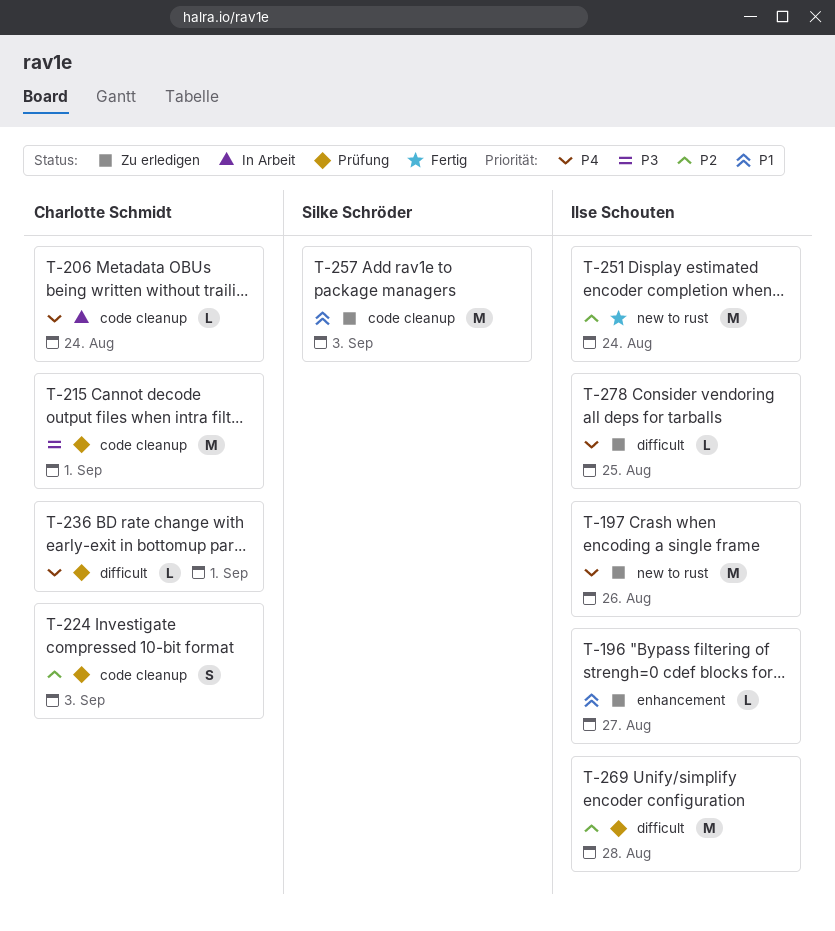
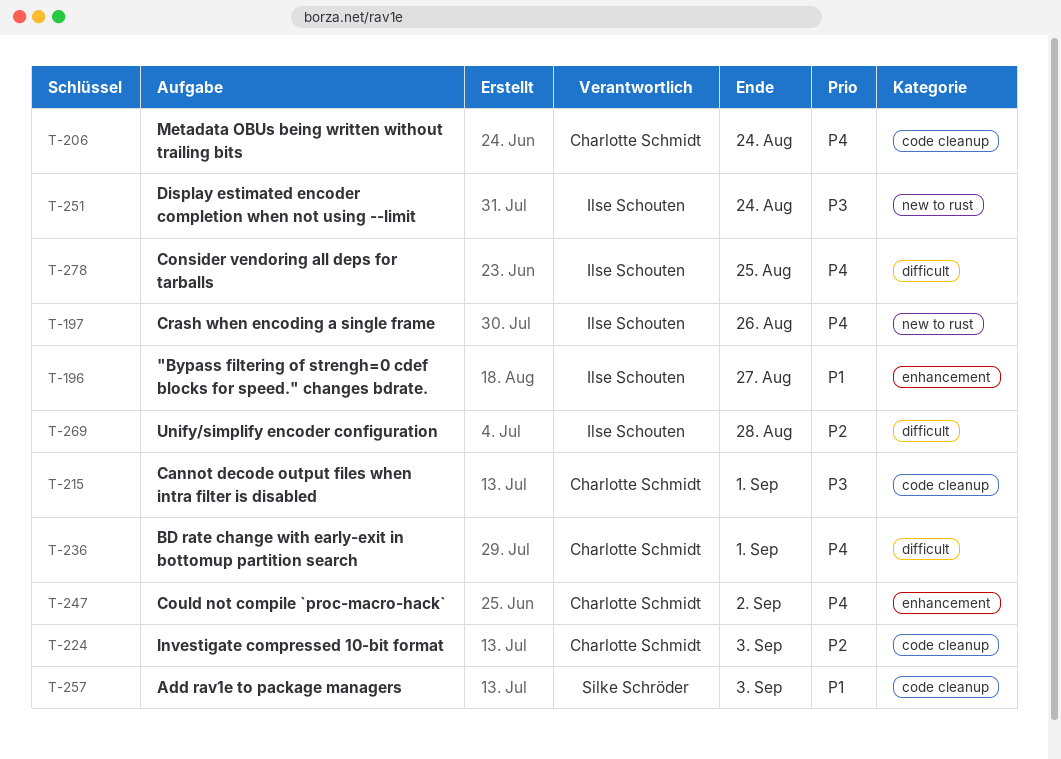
T-247: none -> present
T-251, priority: P2 -> P3

